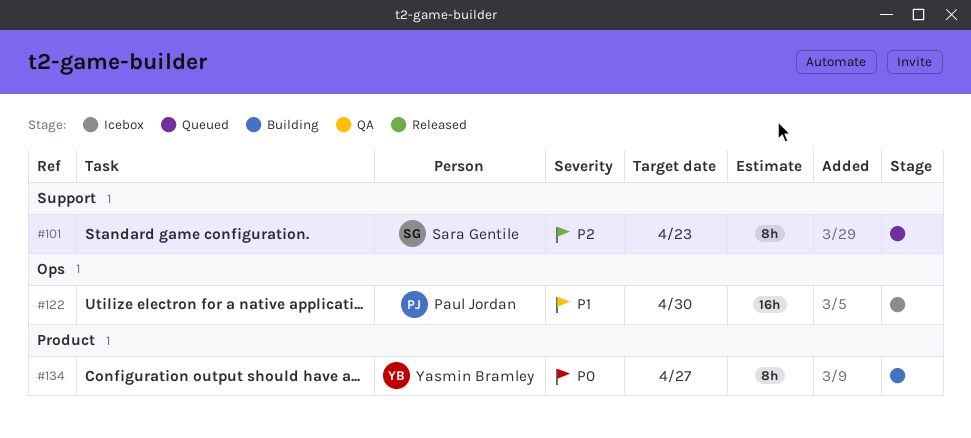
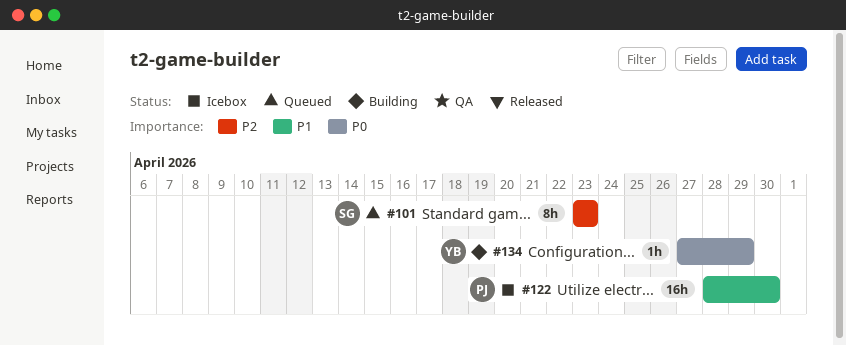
#134, estimate: 8h -> 1h
#134, due: Apr 27 -> Apr 29

